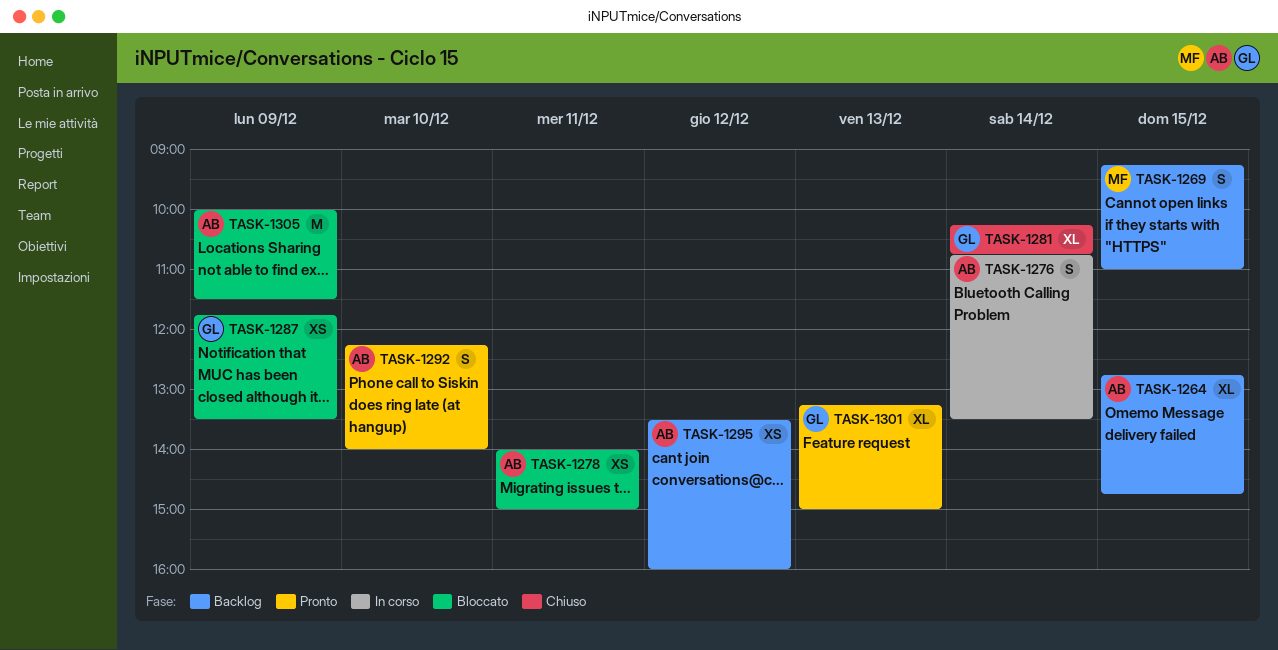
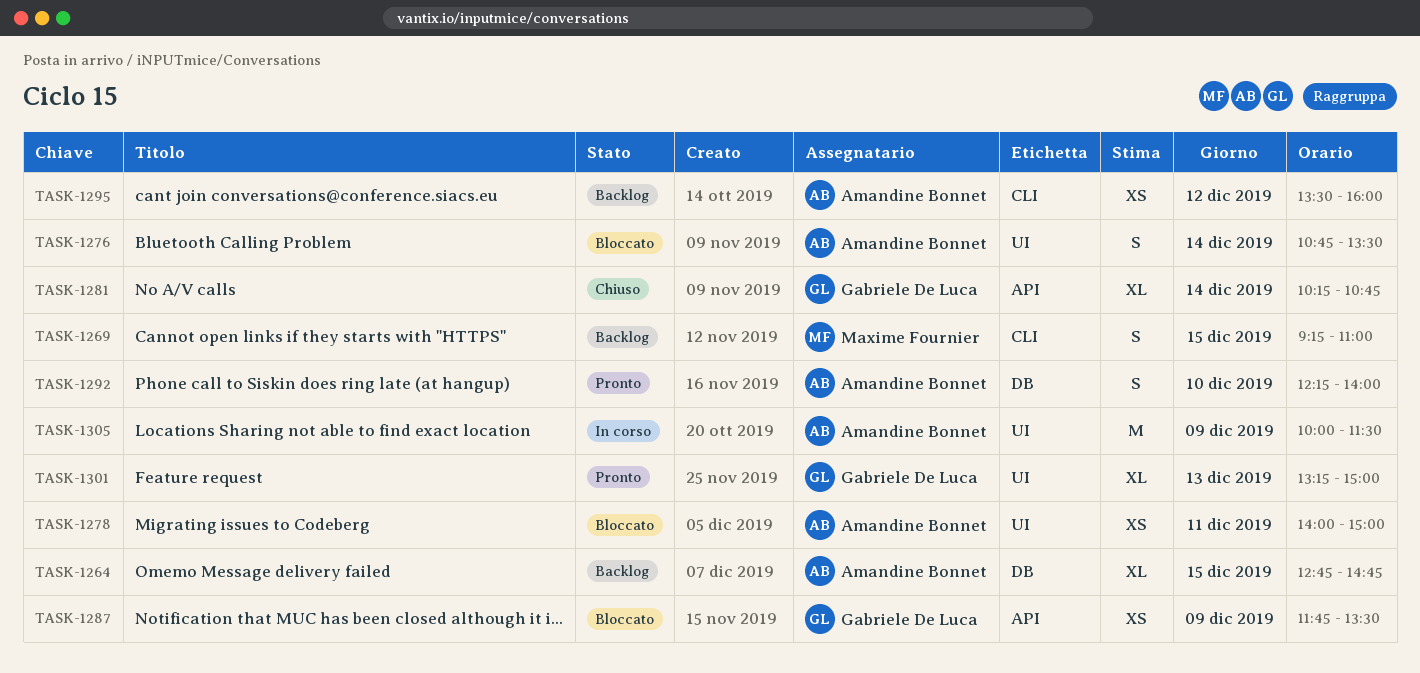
TASK-1276, status: In corso -> Bloccato
TASK-1305, status: Bloccato -> In corso

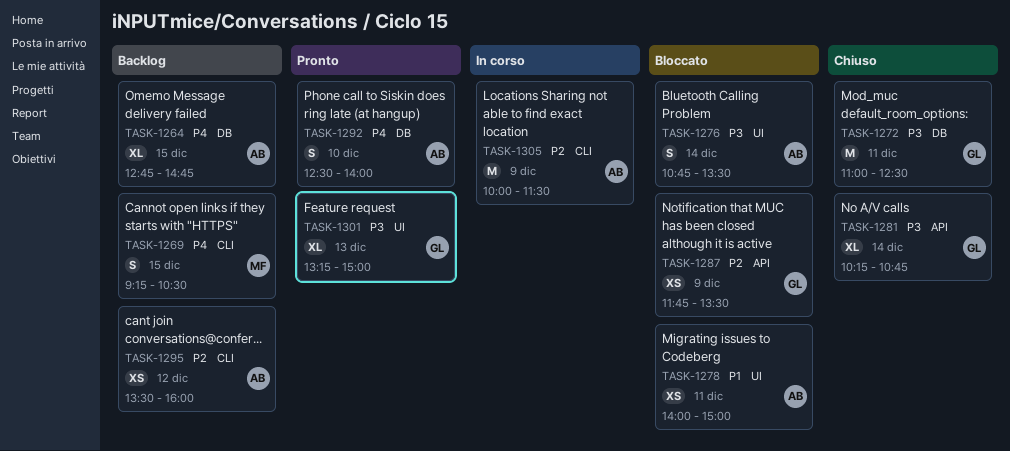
TASK-1269, ends: 11:00 -> 10:30
TASK-1272: none -> present
TASK-1292, begins: 12:15 -> 12:30
TASK-1305, label: UI -> CLI

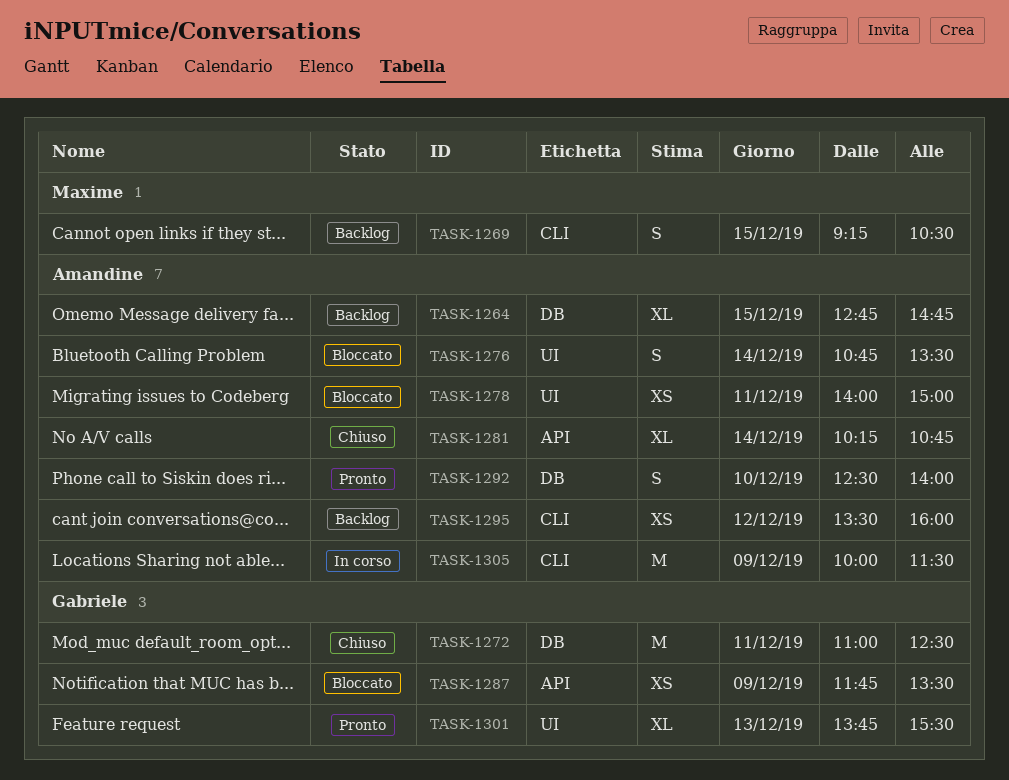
TASK-1281, owner: Gabriele -> Amandine
TASK-1301, begins: 13:15 -> 13:45
TASK-1301, ends: 15:00 -> 15:30

